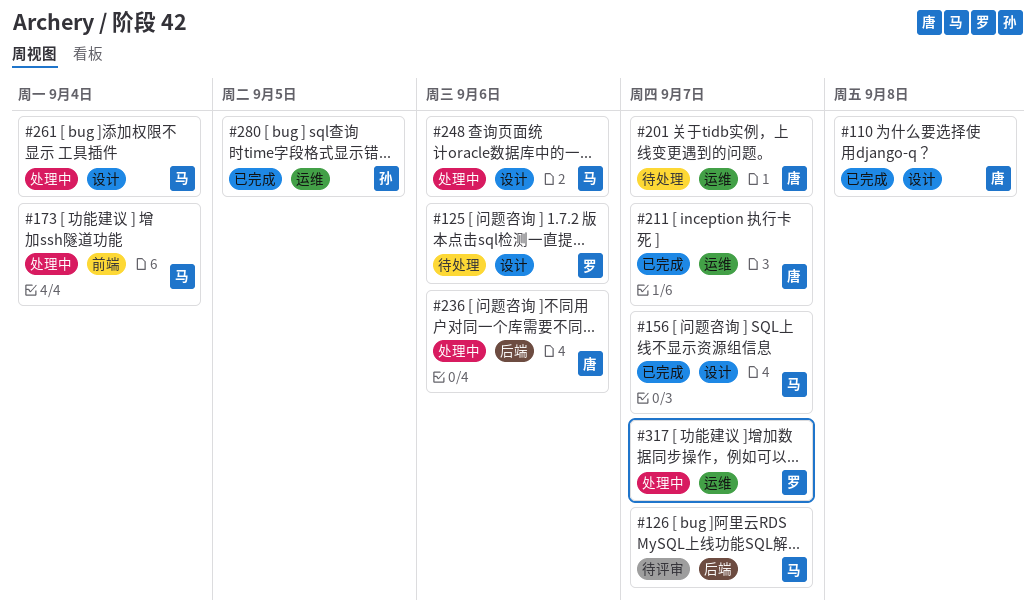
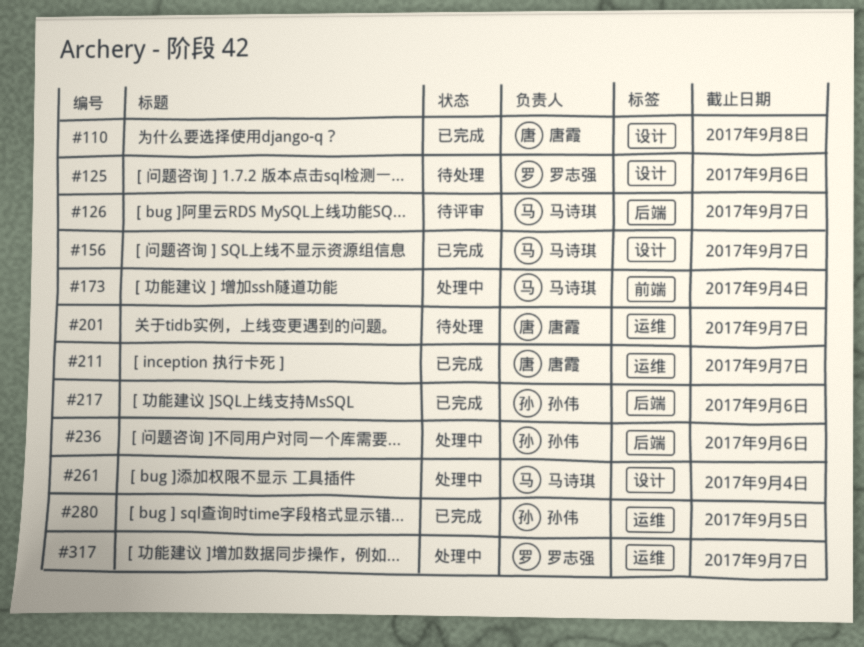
#217: none -> present
#236, owner: 唐霞 -> 孙伟
#248: present -> none

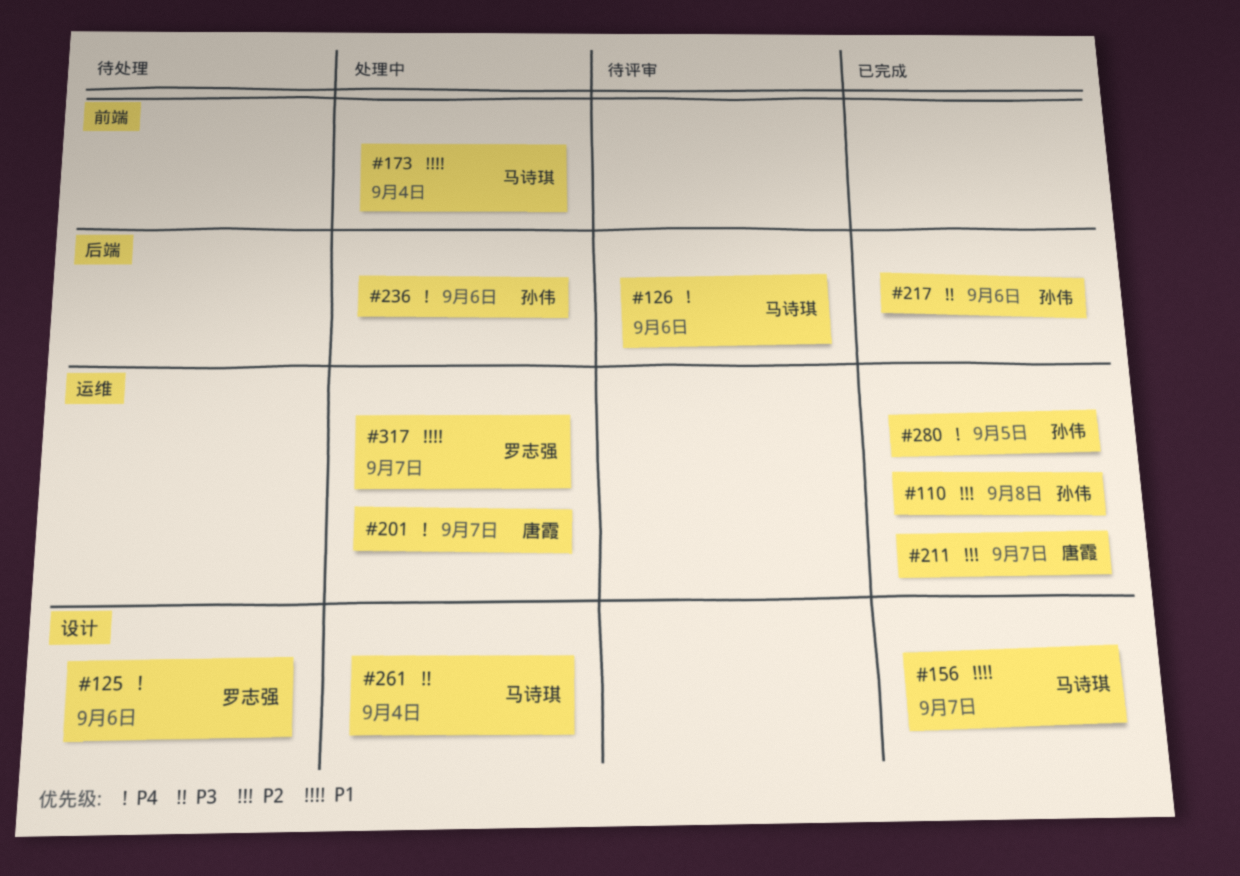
#110, owner: 唐霞 -> 孙伟
#110, label: 设计 -> 运维
#126, due: Sep 7 -> Sep 6
#201, status: 待处理 -> 处理中

